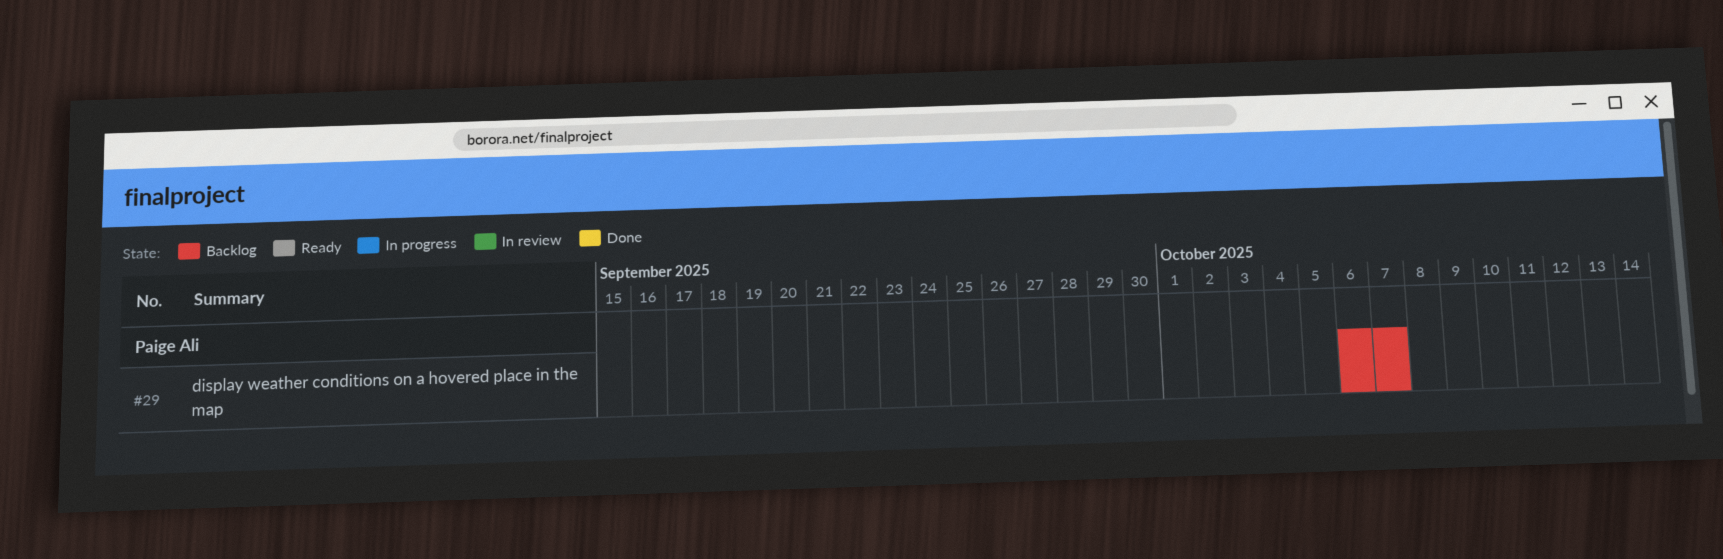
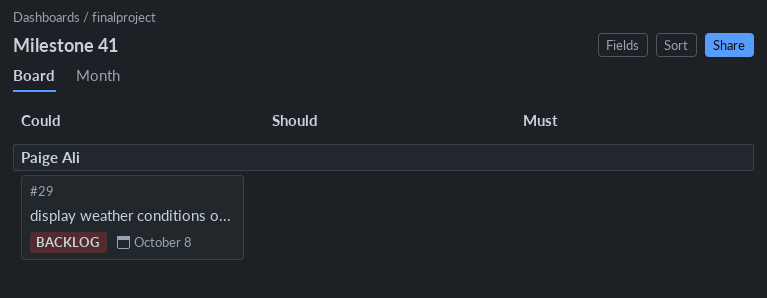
#29, due: Oct 7 -> Oct 8

